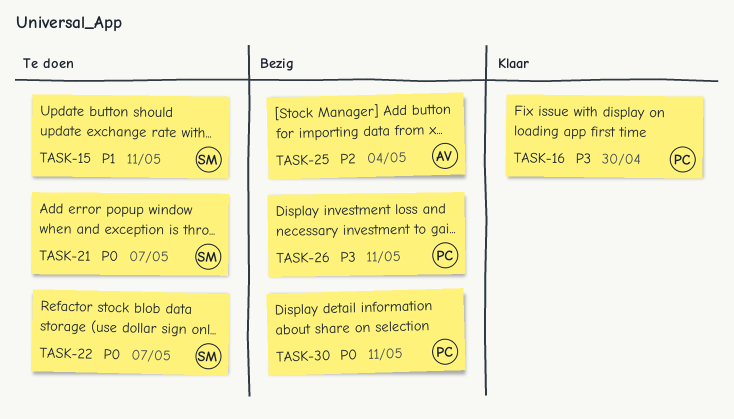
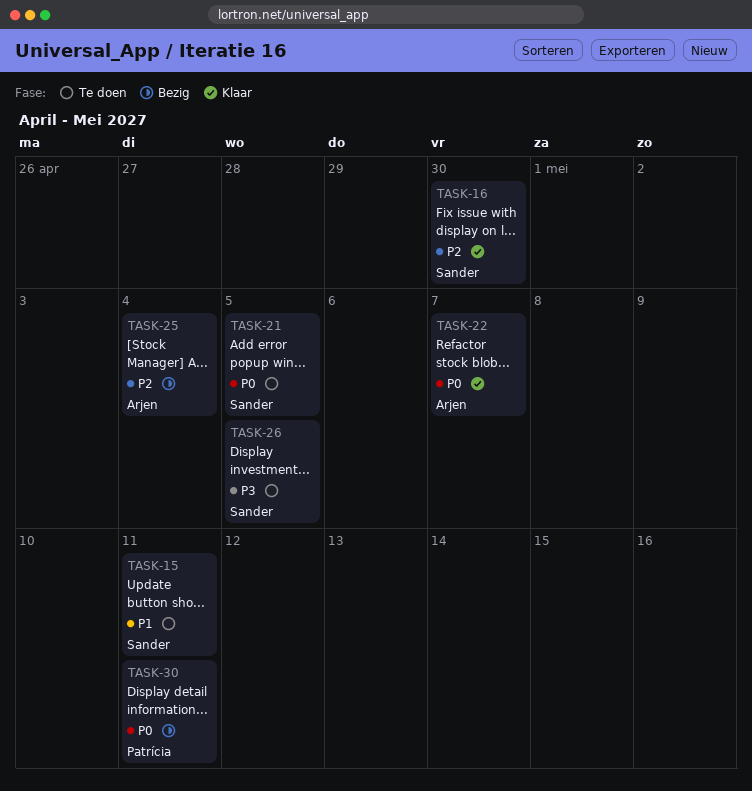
TASK-16, owner: Patrícia -> Sander
TASK-16, priority: P3 -> P2
TASK-21, due: May 7 -> May 5
TASK-22, status: Te doen -> Klaar
TASK-22, owner: Sander -> Arjen
TASK-26, status: Bezig -> Te doen
TASK-26, owner: Patrícia -> Sander
TASK-26, due: May 11 -> May 5

